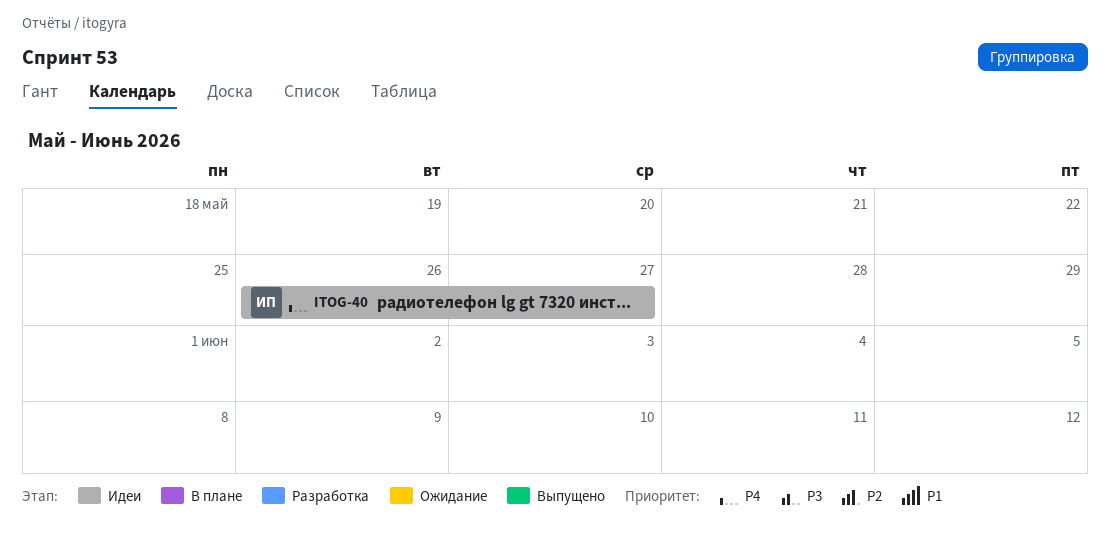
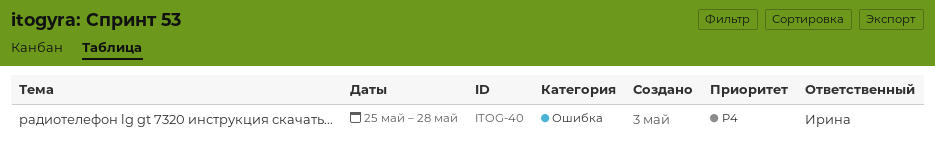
ITOG-40, start: May 26 -> May 25
ITOG-40, due: May 27 -> May 28

